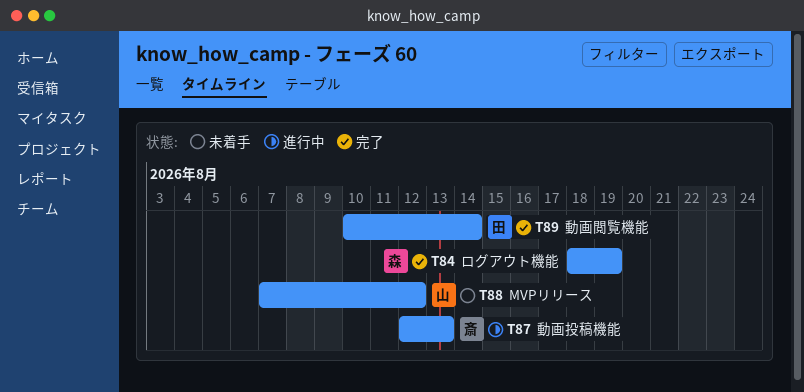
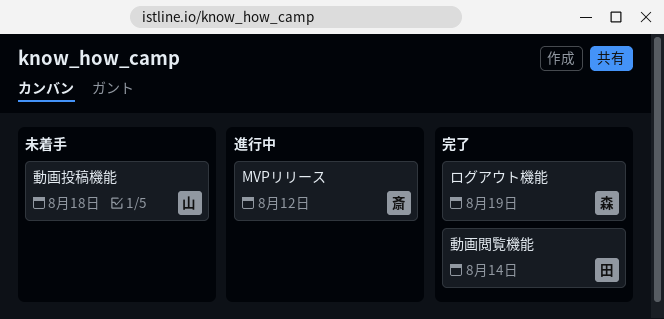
MVPリリース, status: 未着手 -> 進行中
MVPリリース, owner: 山 -> 斎
動画投稿機能, status: 進行中 -> 未着手
動画投稿機能, owner: 斎 -> 山
動画投稿機能, due: Aug 13 -> Aug 18

